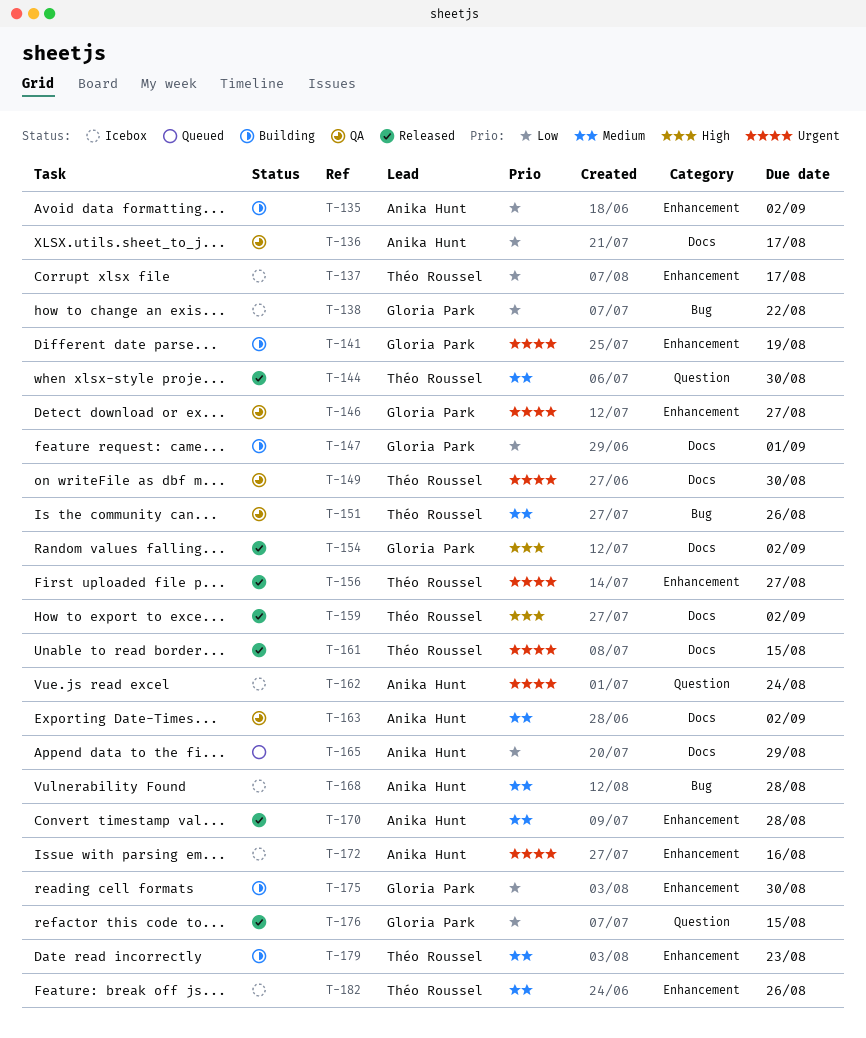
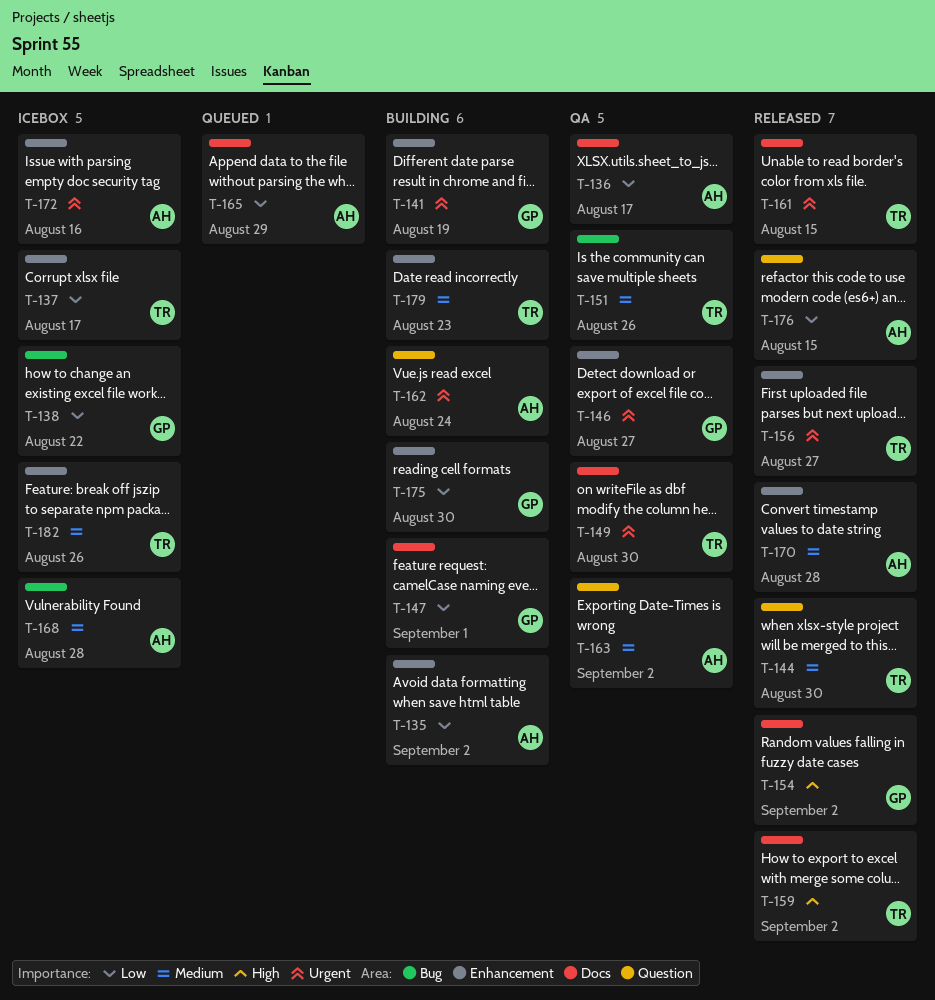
T-162, status: Icebox -> Building
T-163, label: Docs -> Question
T-176, owner: Gloria Park -> Anika Hunt

